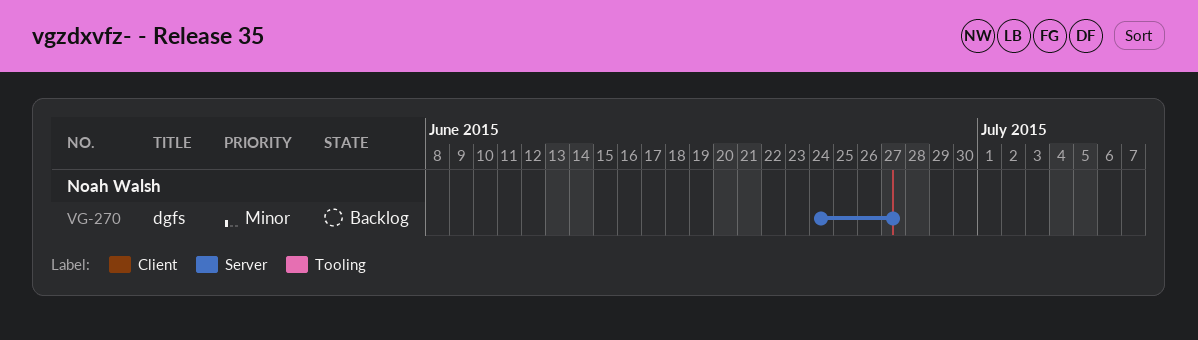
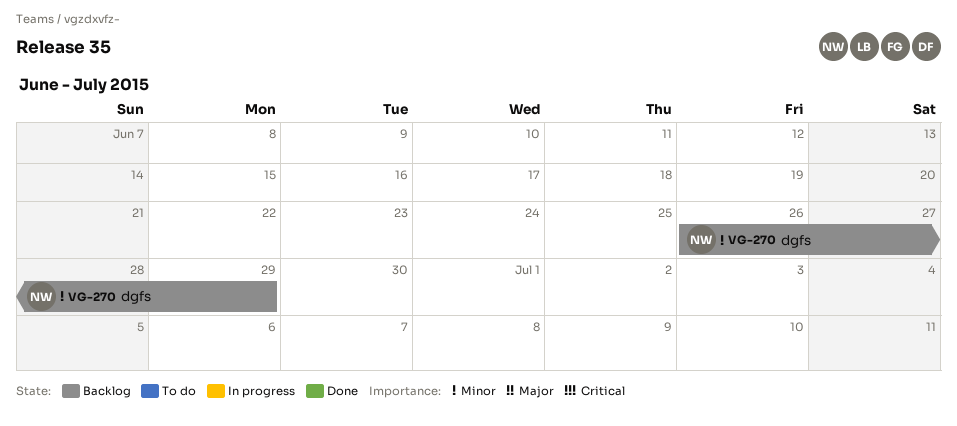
VG-270, start: Jun 24 -> Jun 26
VG-270, due: Jun 27 -> Jun 29

